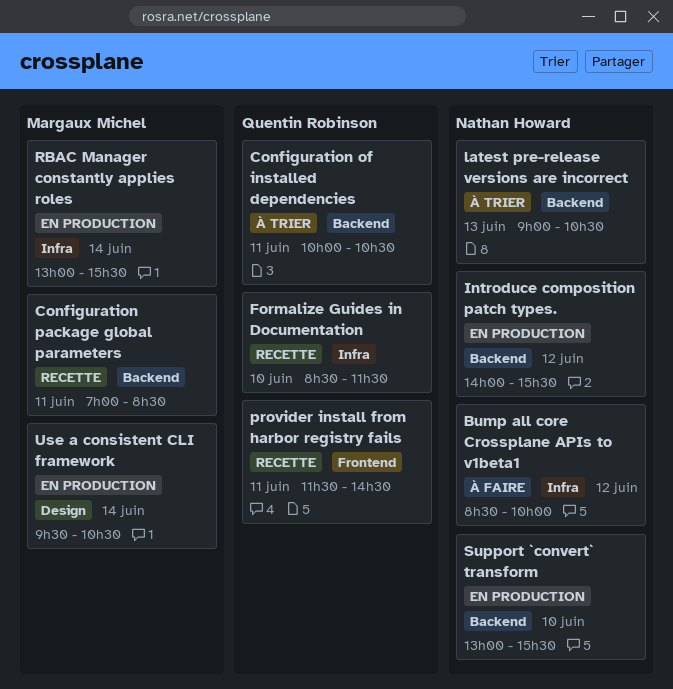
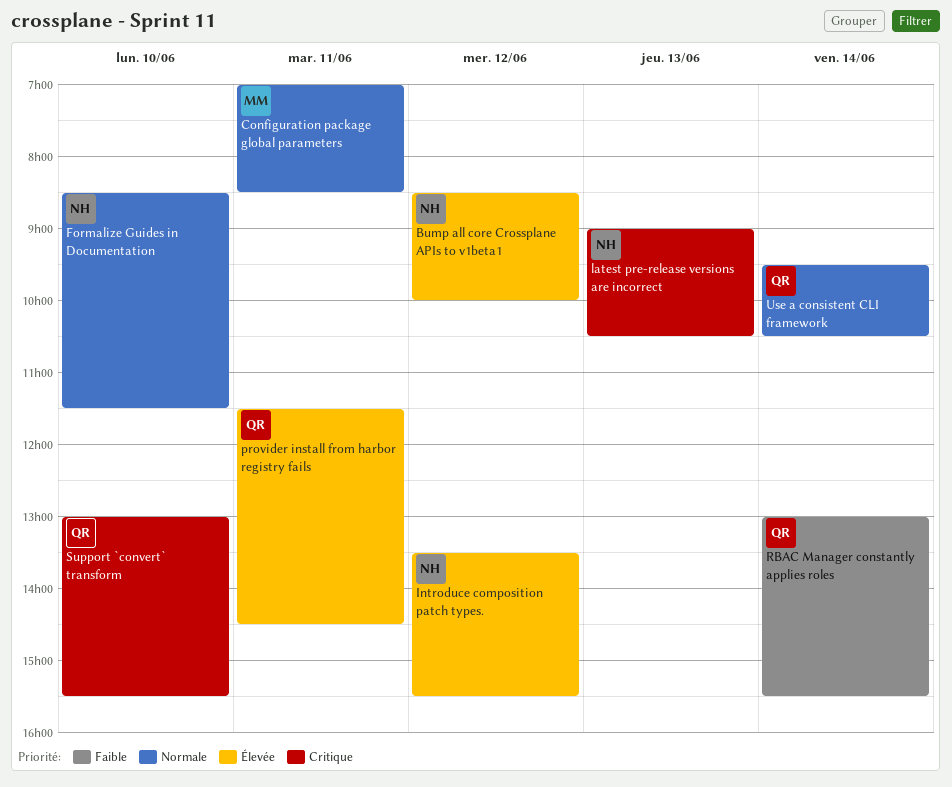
Configuration of installed dependencies: present -> none
Formalize Guides in Documentation, owner: Quentin Robinson -> Nathan Howard
Introduce composition patch types., begins: 14:00 -> 13:30
RBAC Manager constantly applies roles, owner: Margaux Michel -> Quentin Robinson
Support `convert` transform, owner: Nathan Howard -> Quentin Robinson
Use a consistent CLI framework, owner: Margaux Michel -> Quentin Robinson

